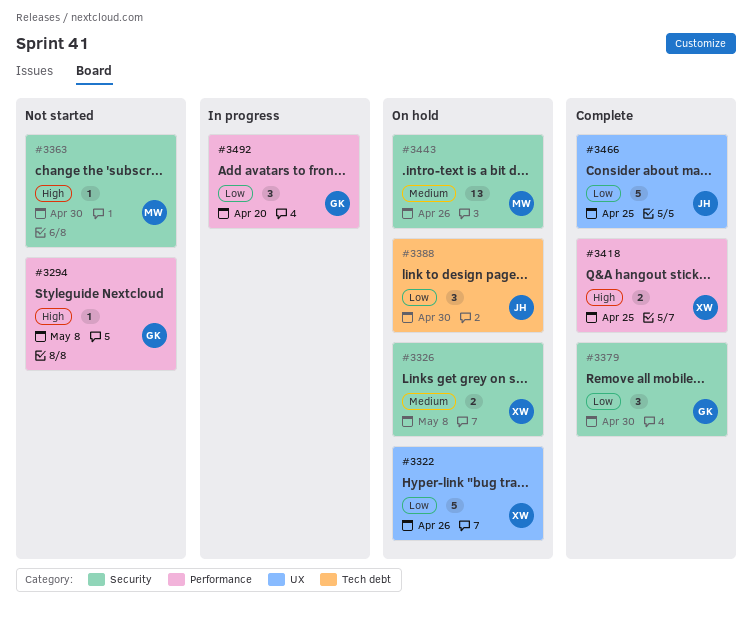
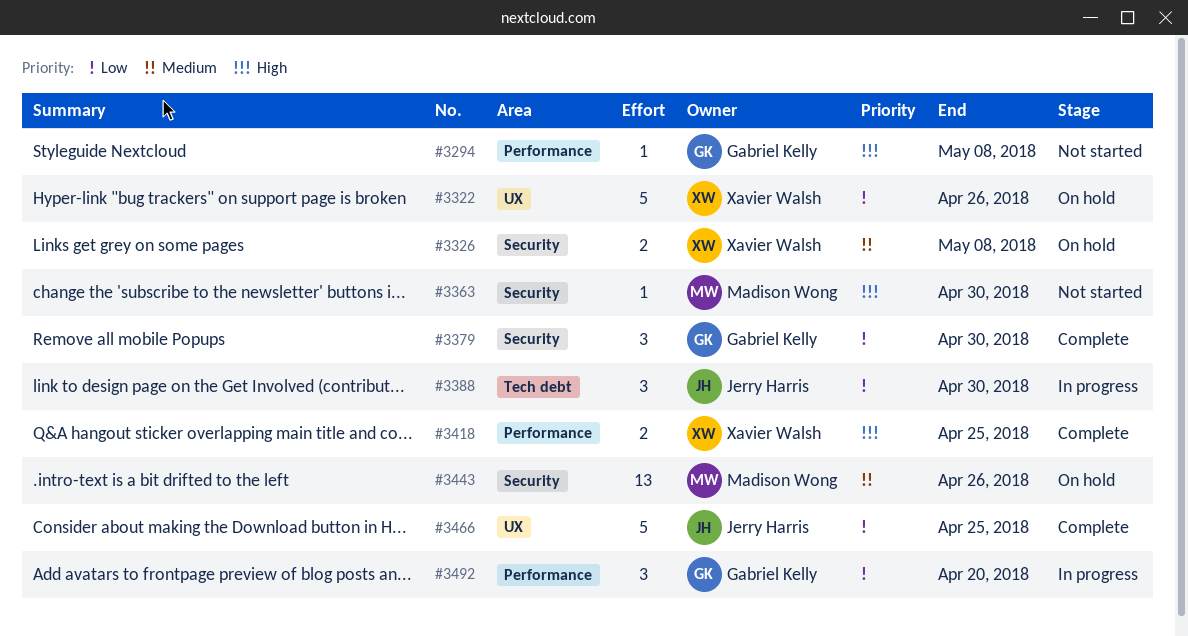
#3388, status: On hold -> In progress

